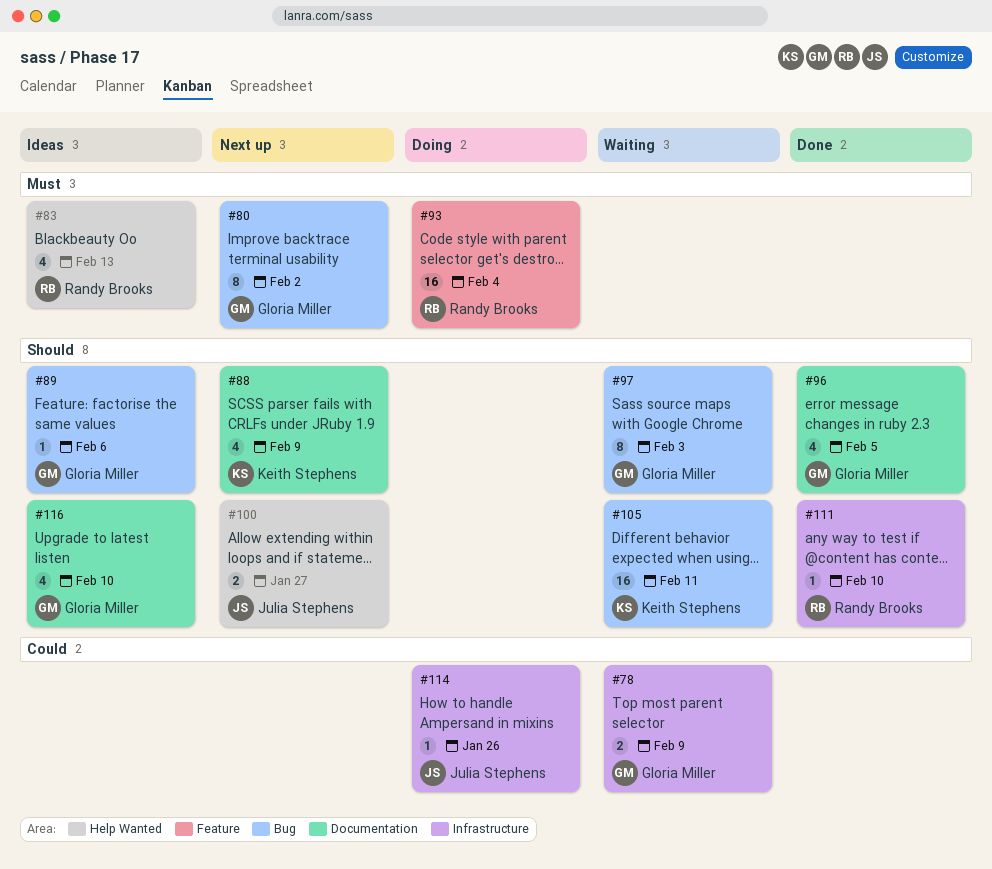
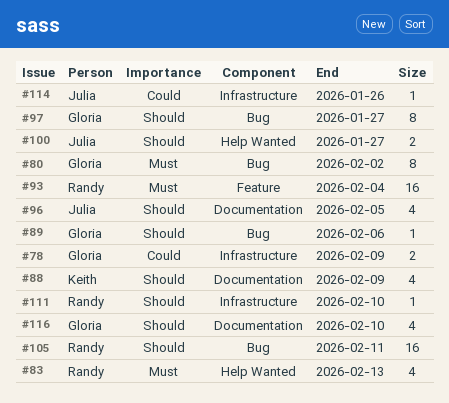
#96, owner: Gloria Miller -> Julia Stephens
#97, due: Feb 3 -> Jan 27
#105, owner: Keith Stephens -> Randy Brooks

